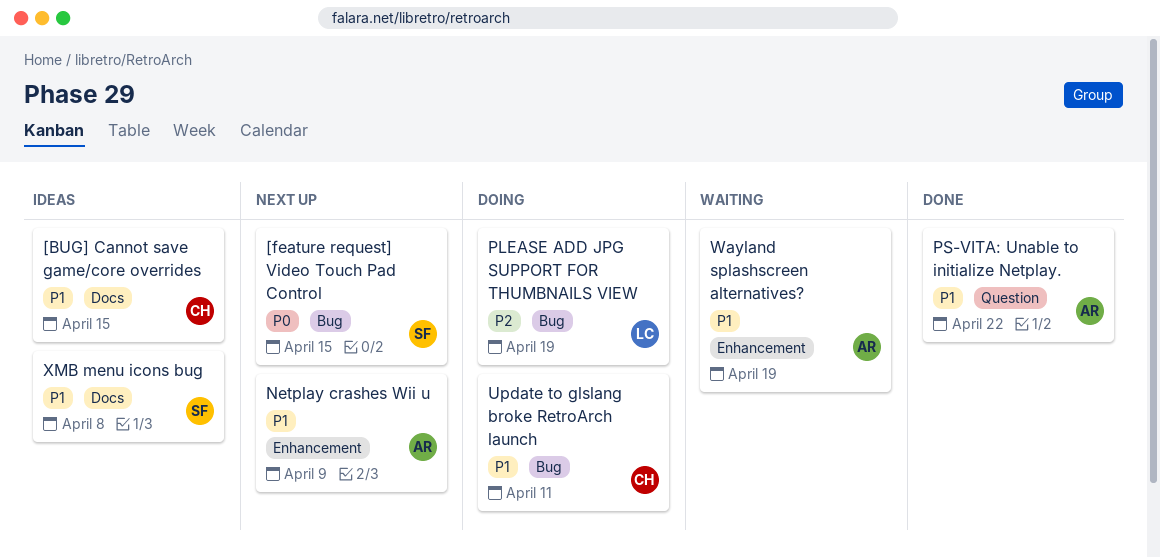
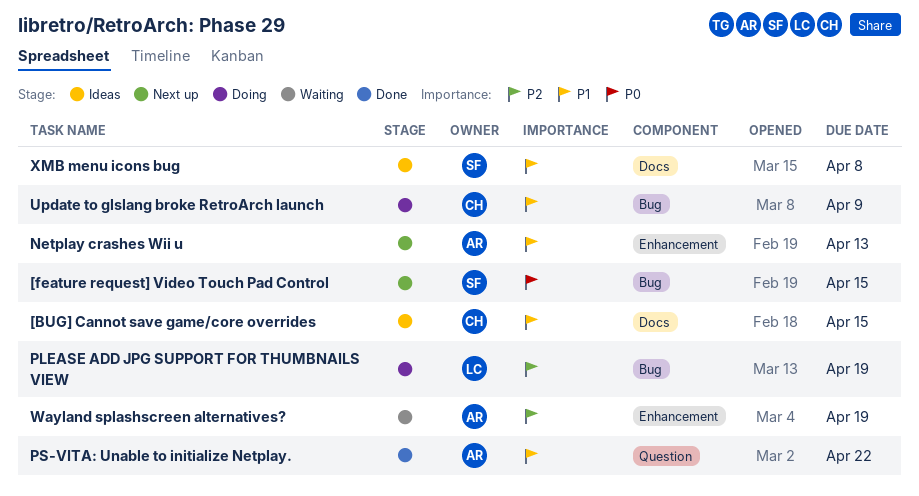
Netplay crashes Wii u, due: Apr 9 -> Apr 13
Update to glslang broke RetroArch launch, due: Apr 11 -> Apr 9
Wayland splashscreen alternatives?, priority: P1 -> P2

